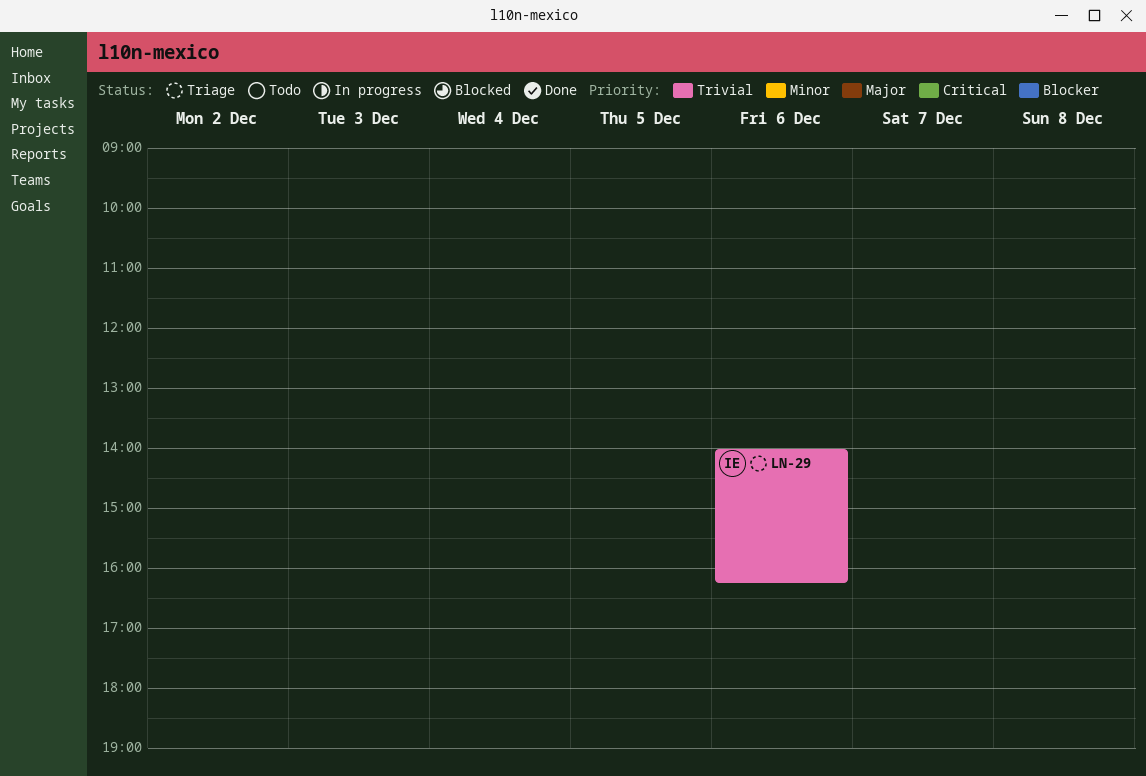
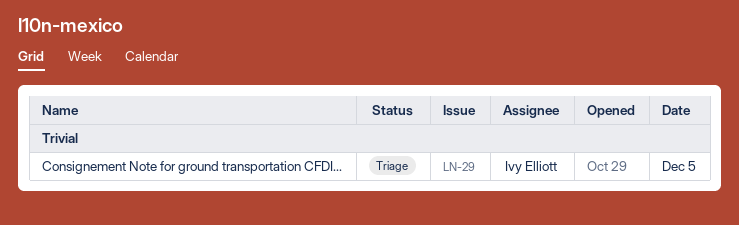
LN-29, day: Dec 6 -> Dec 5

